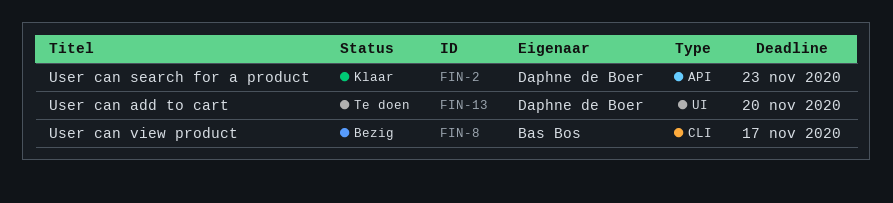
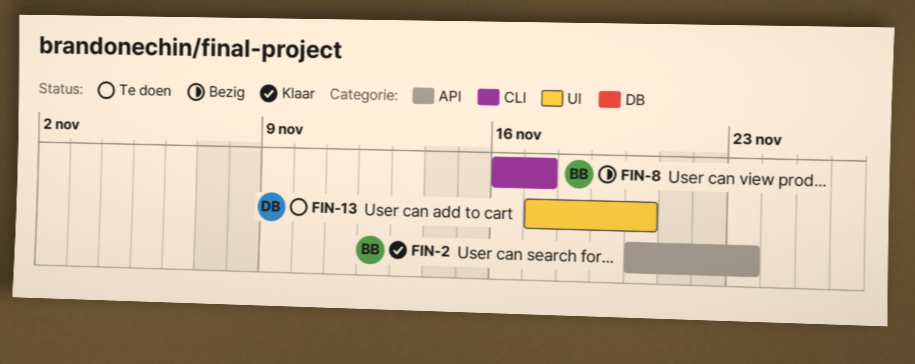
FIN-2, owner: Daphne de Boer -> Bas Bos

